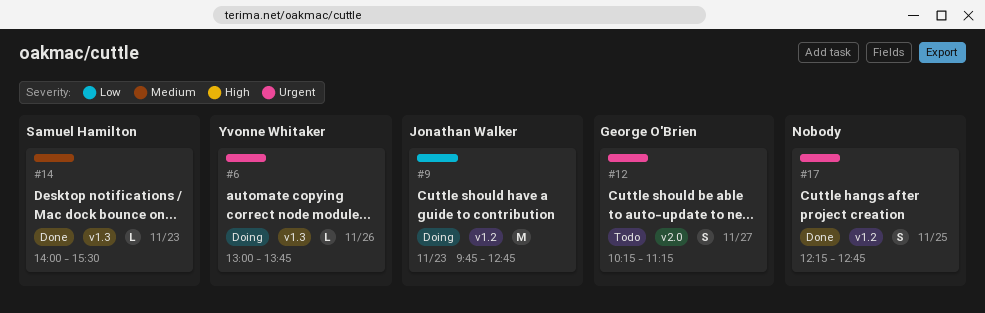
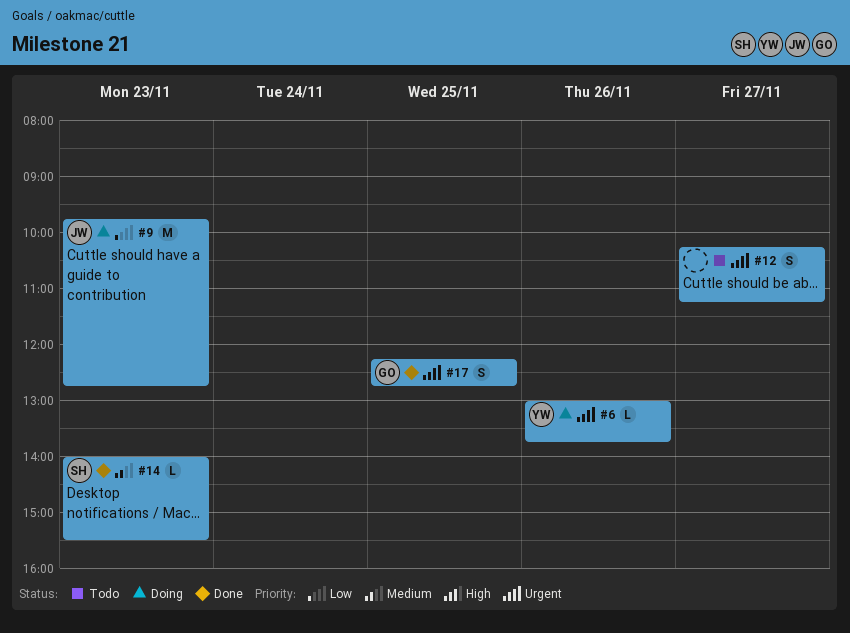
#12, owner: George O'Brien -> none
#17, owner: none -> George O'Brien

